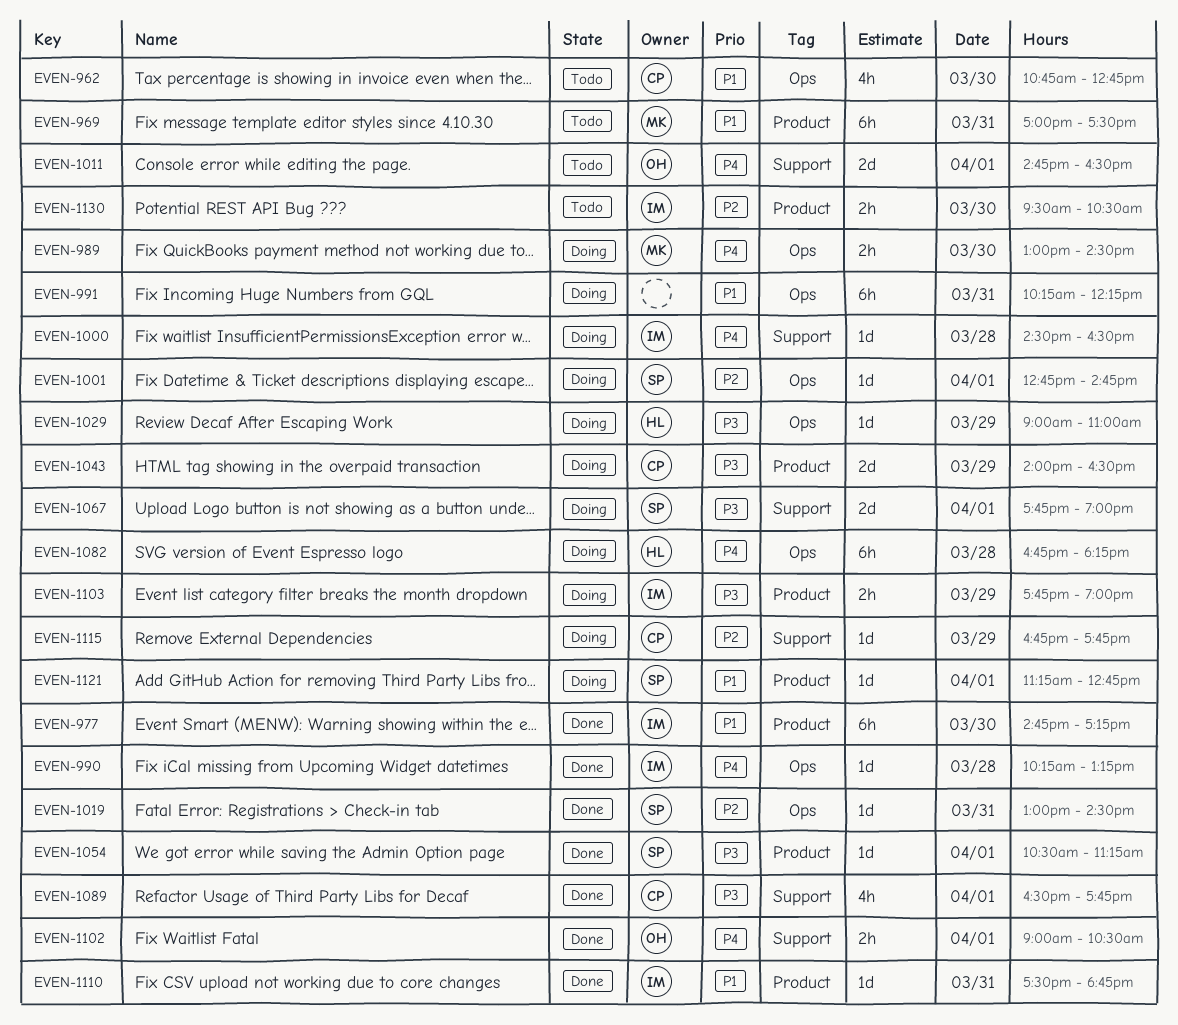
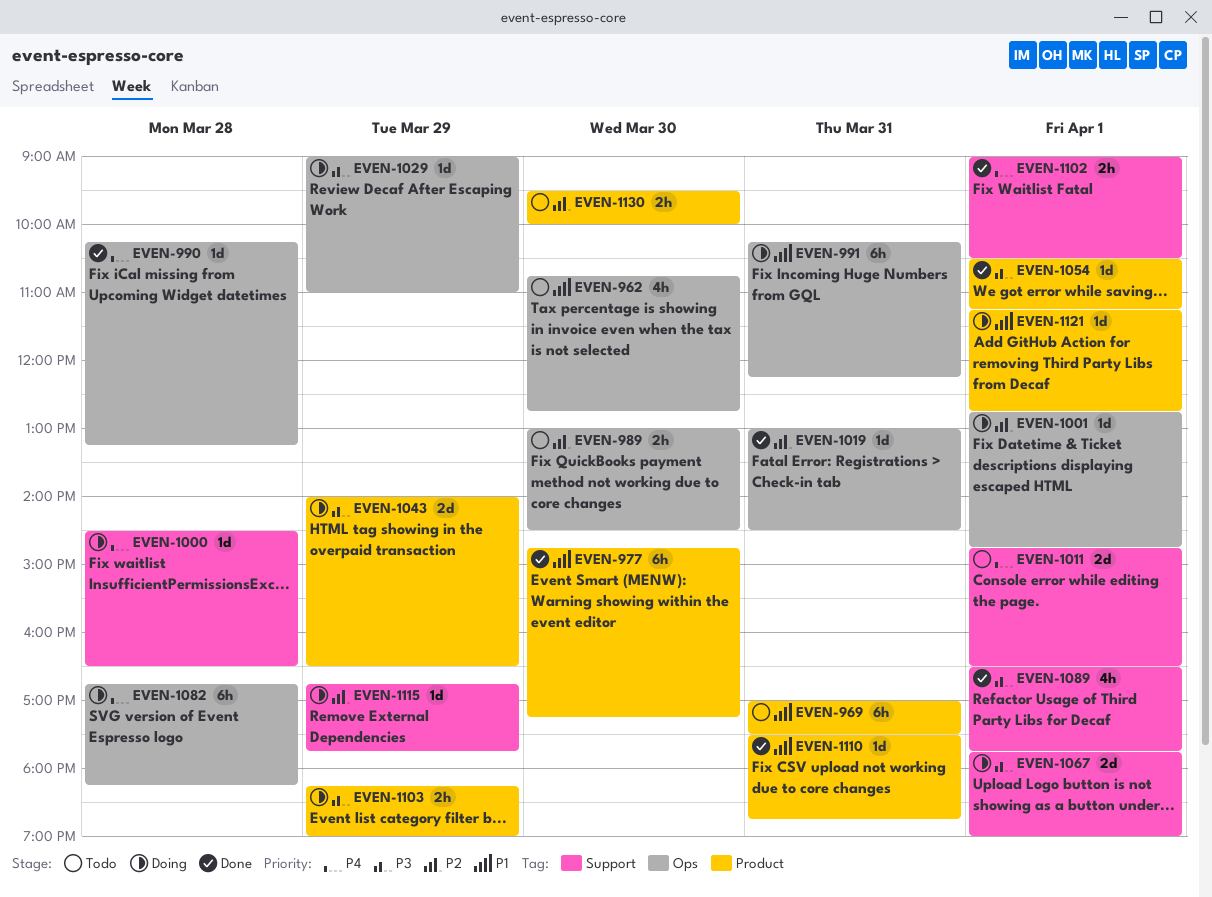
EVEN-989, status: Doing -> Todo
EVEN-989, priority: P4 -> P2
EVEN-1103, begins: 17:45 -> 18:15
EVEN-1130, ends: 10:30 -> 10:00

